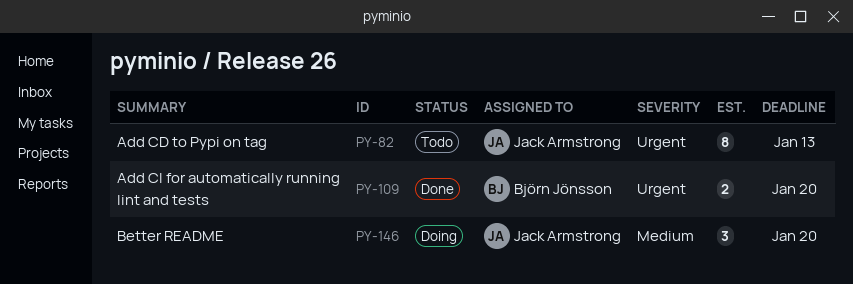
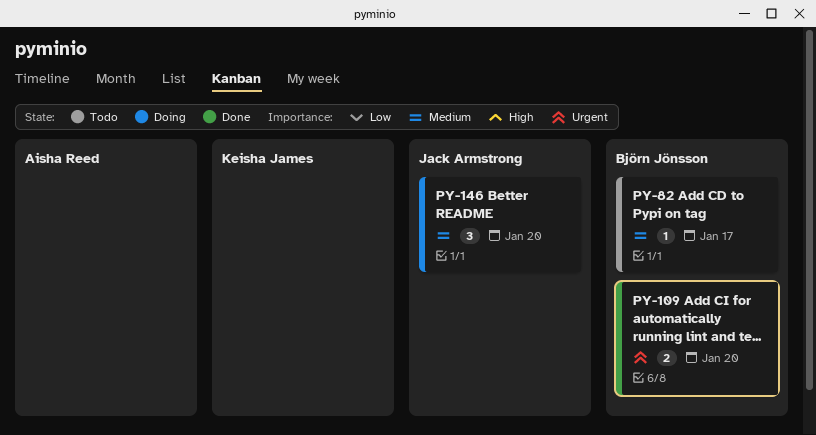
PY-82, owner: Jack Armstrong -> Björn Jönsson
PY-82, priority: Urgent -> Medium
PY-82, estimate: 8 -> 1
PY-82, due: Jan 13 -> Jan 17

